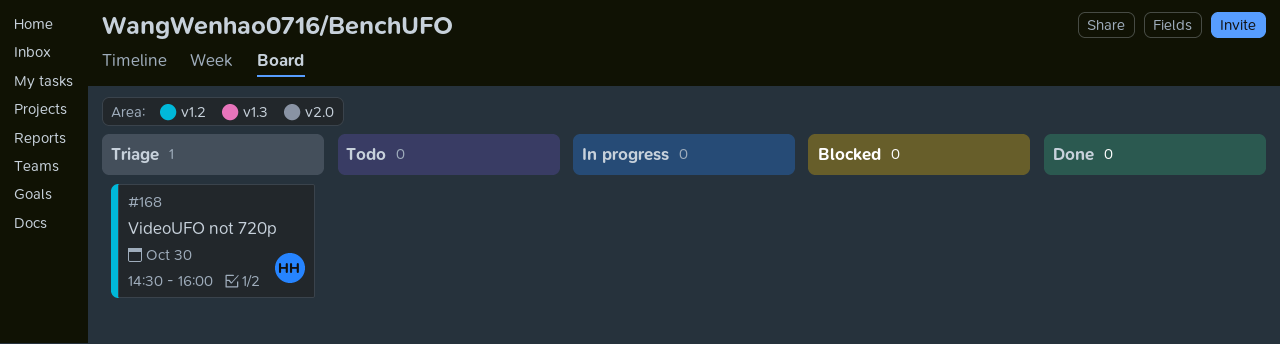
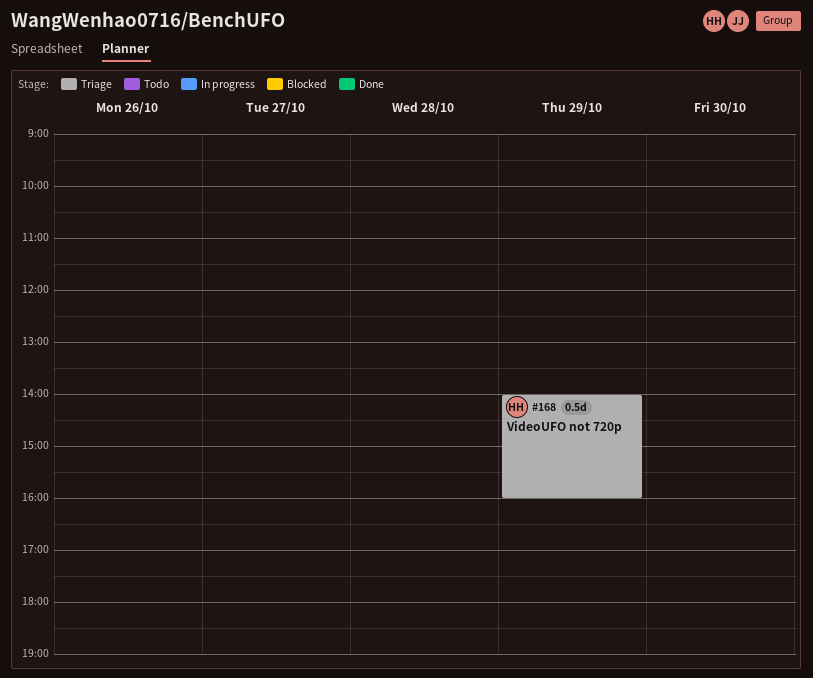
#168, day: Oct 30 -> Oct 29
#168, begins: 14:30 -> 14:00

